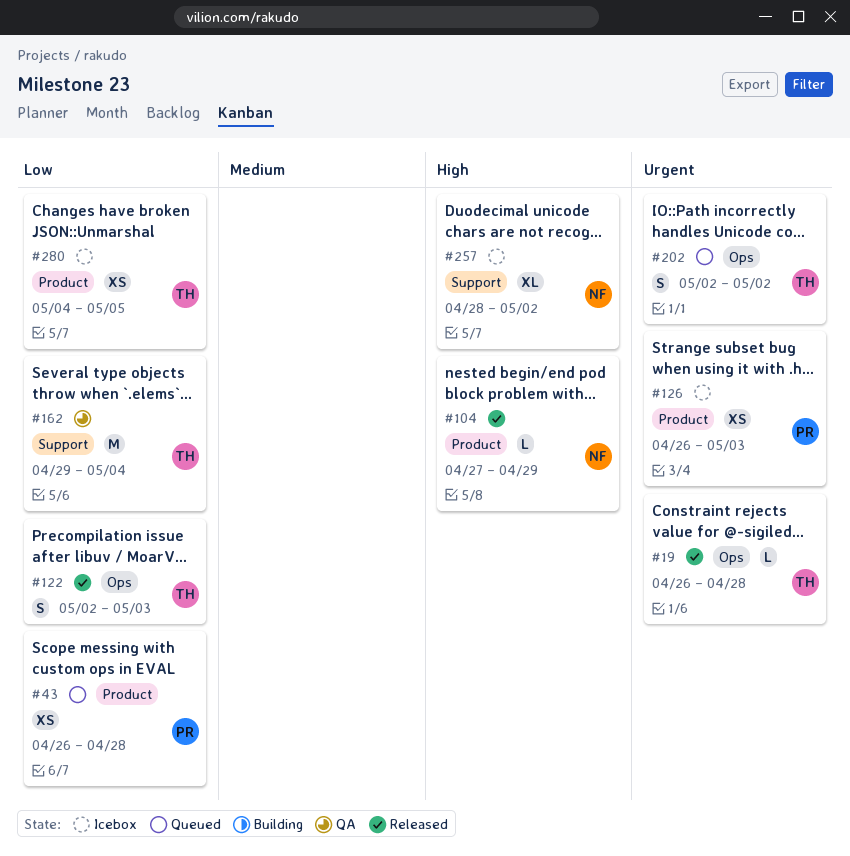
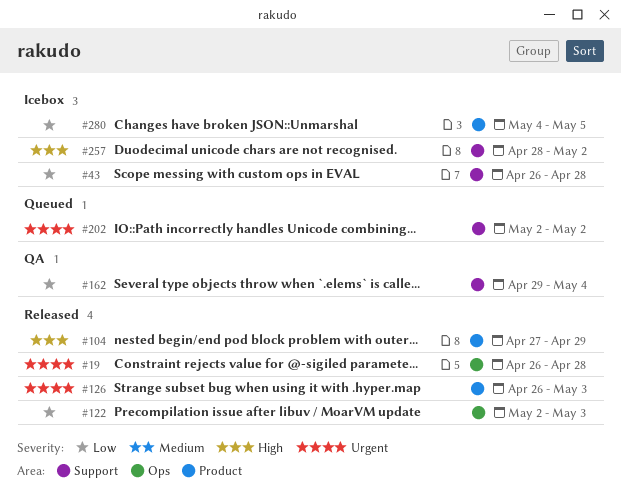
#43, status: Queued -> Icebox
#43, label: Product -> Support
#126, status: Icebox -> Released
#202, label: Ops -> Support

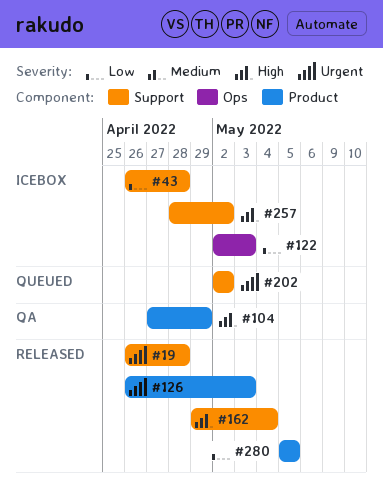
#19, label: Ops -> Support
#104, status: Released -> QA
#122, status: Released -> Icebox
#162, status: QA -> Released
#162, priority: Low -> High
#280, status: Icebox -> Released
#280, start: May 4 -> May 5

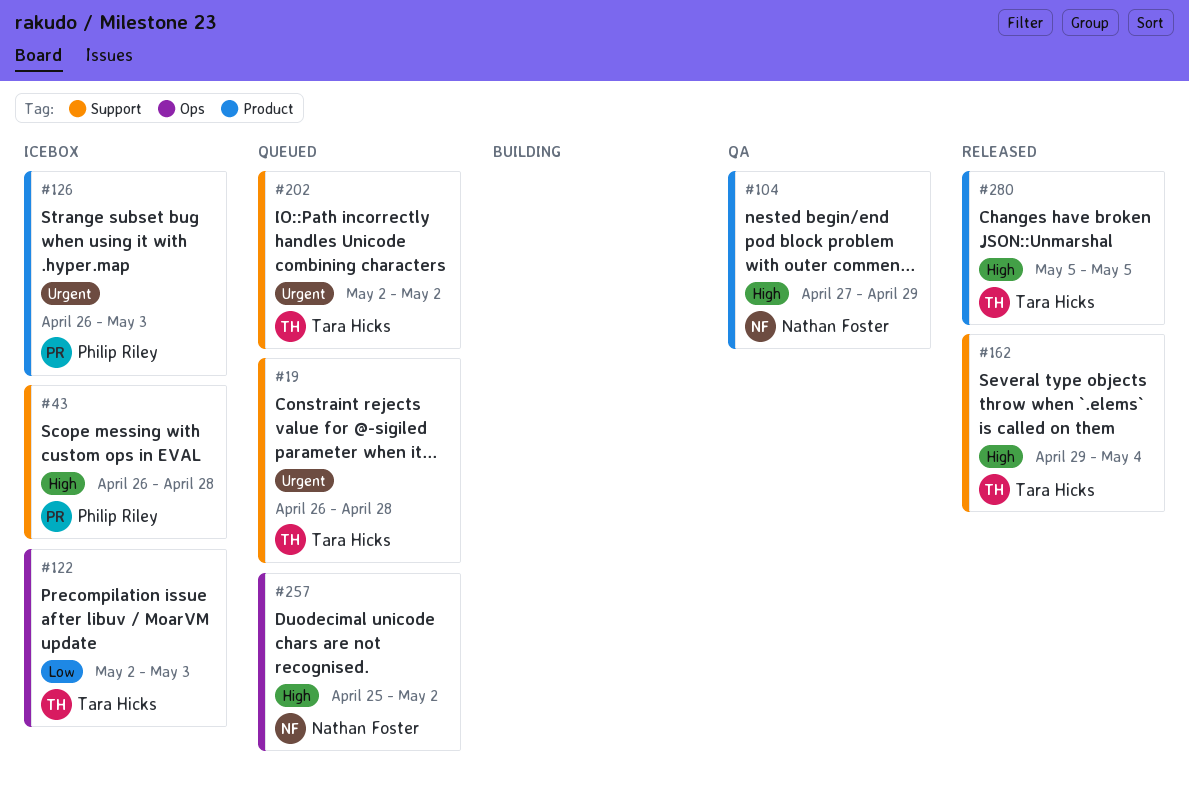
#19, status: Released -> Queued
#43, priority: Low -> High
#126, status: Released -> Icebox
#257, status: Icebox -> Queued
#257, label: Support -> Ops
#257, start: Apr 28 -> Apr 25
#280, priority: Low -> High

